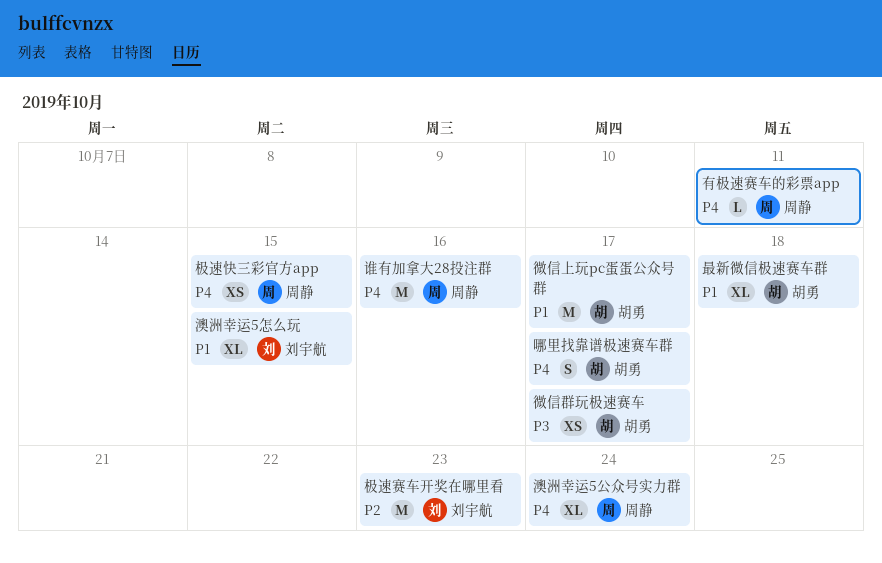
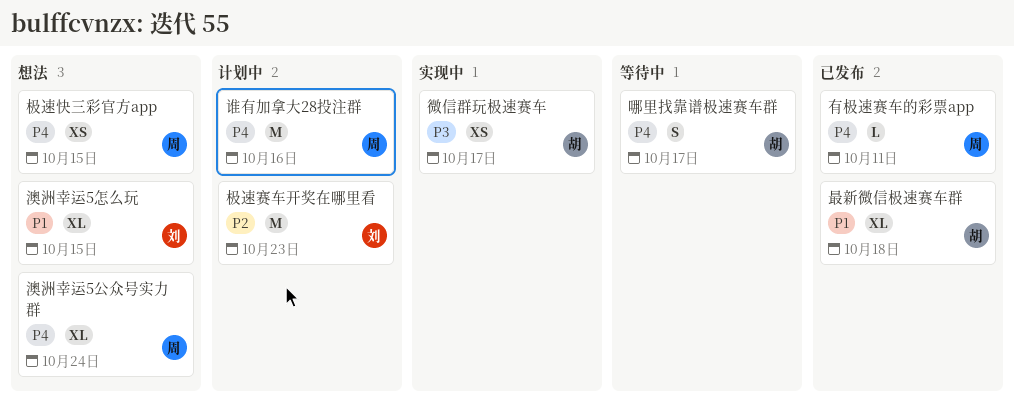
微信上玩pc蛋蛋公众号群: present -> none

